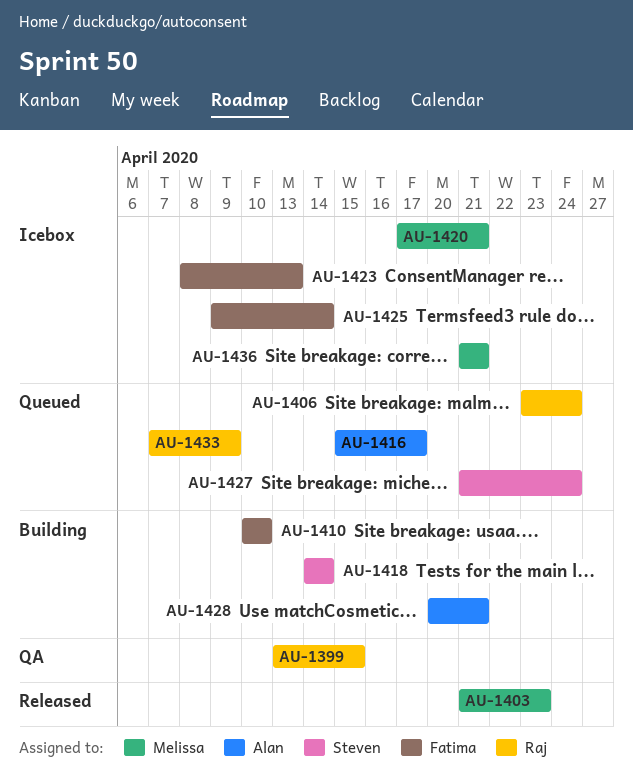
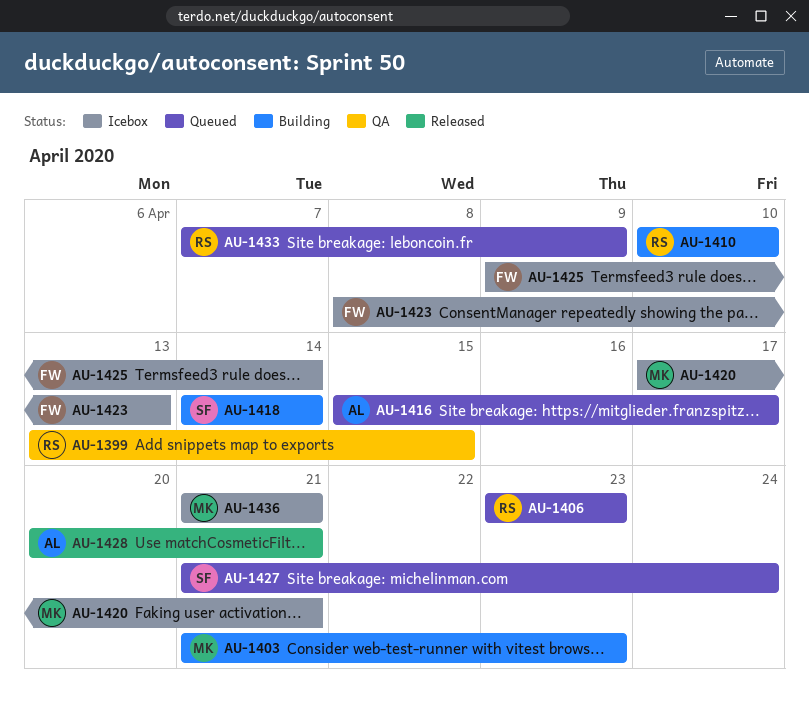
AU-1403, status: Released -> Building
AU-1406, due: Apr 24 -> Apr 23
AU-1410, owner: Fatima -> Raj
AU-1428, status: Building -> Released

